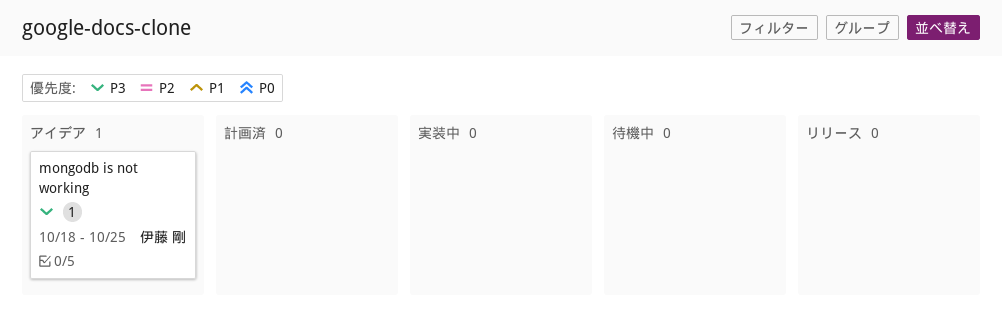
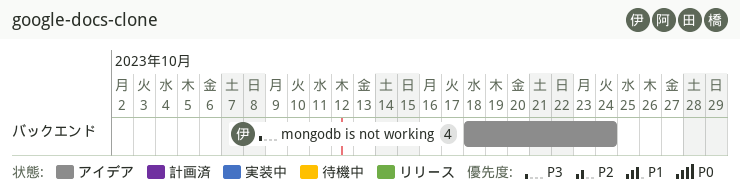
mongodb is not working, estimate: 1 -> 4
mongodb is not working, due: Oct 25 -> Oct 24

